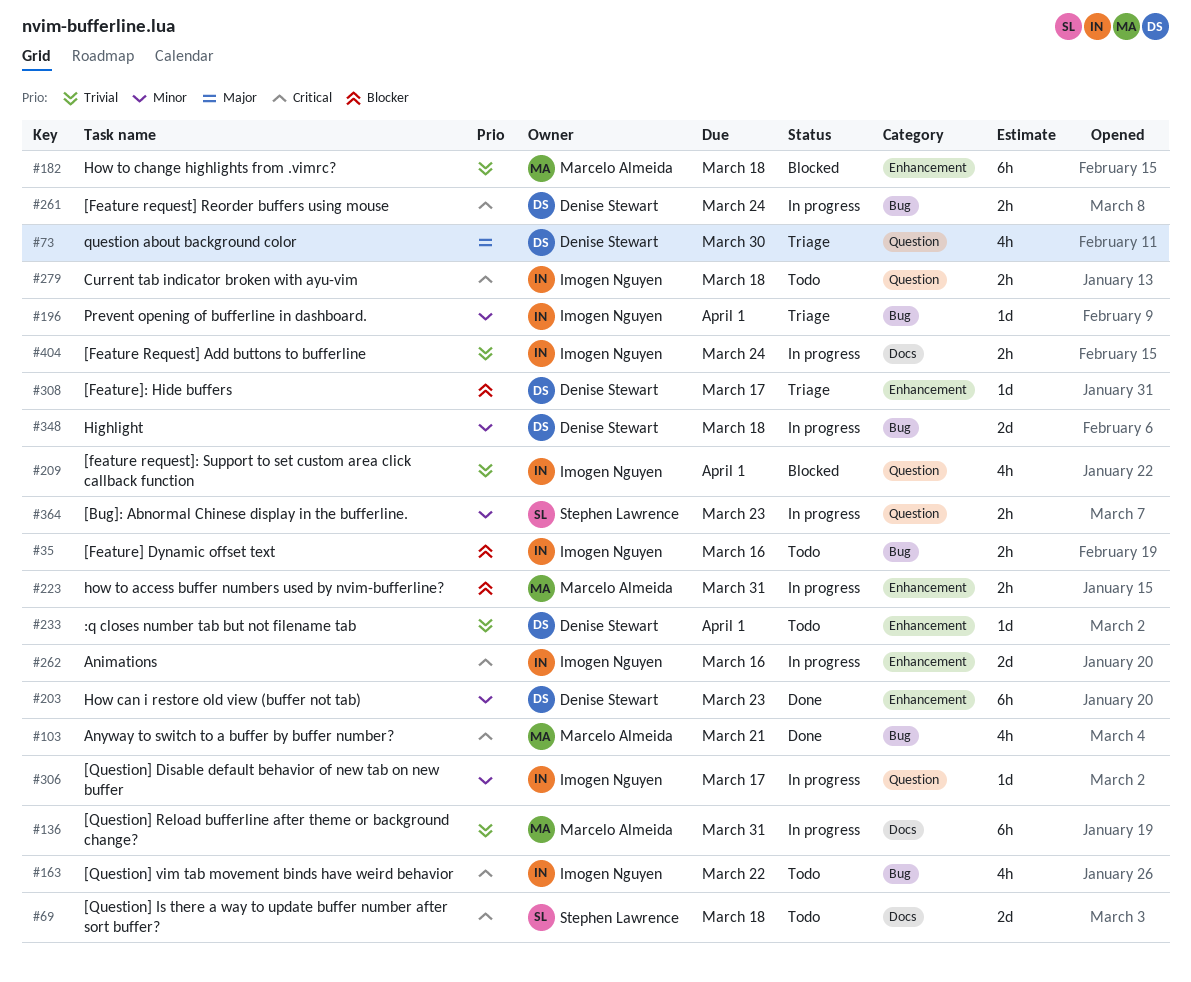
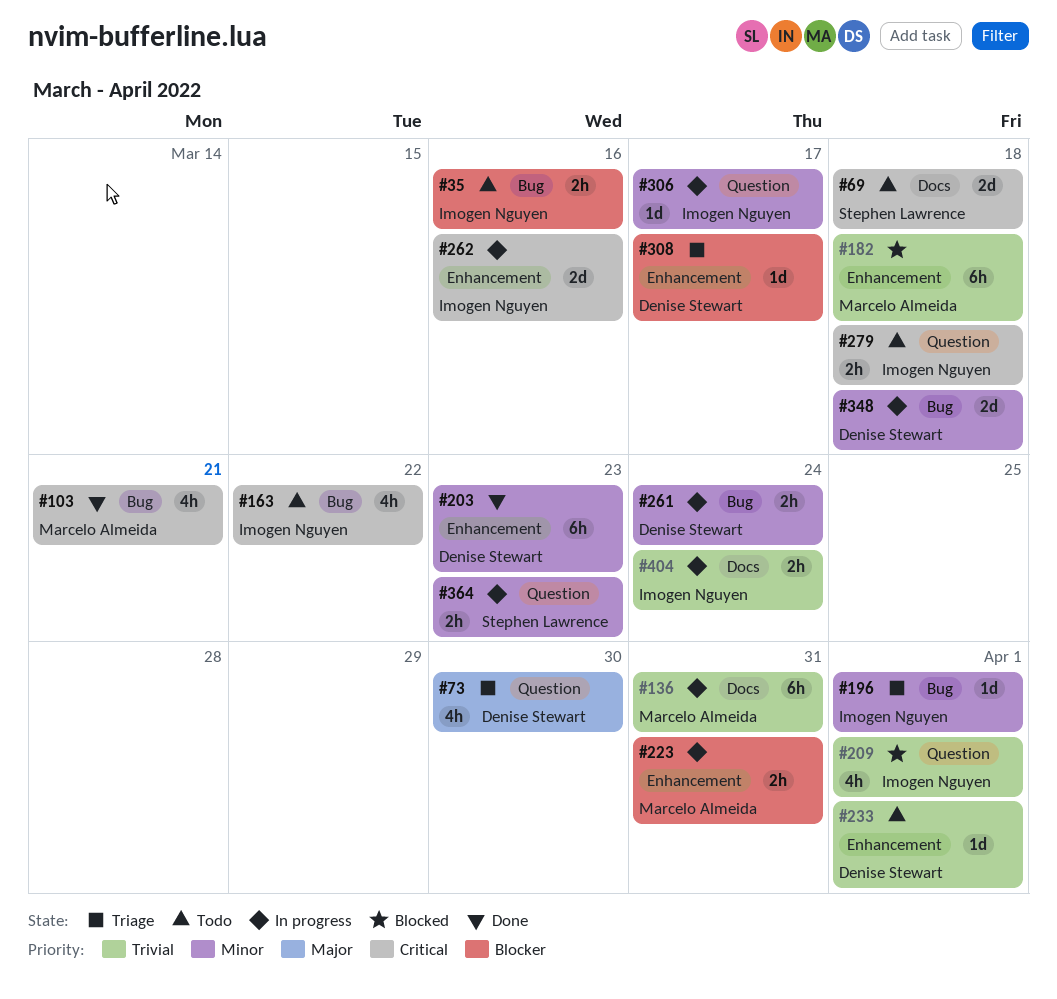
#261, priority: Critical -> Minor

